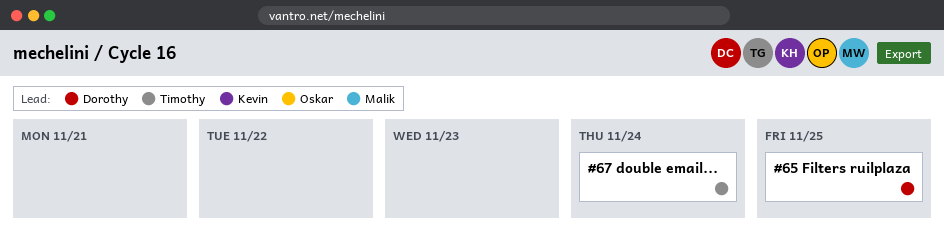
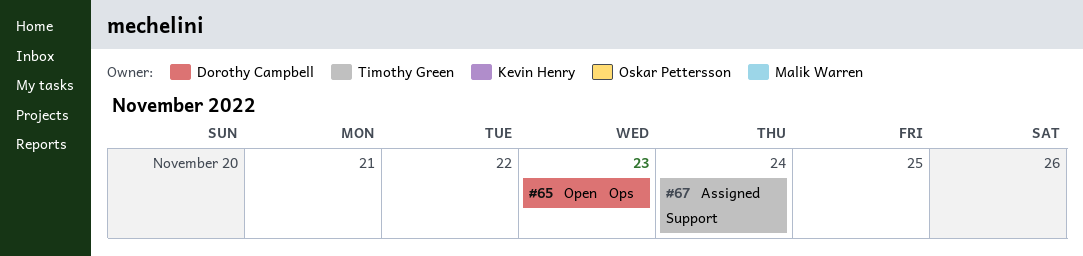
#65, due: Nov 25 -> Nov 23

